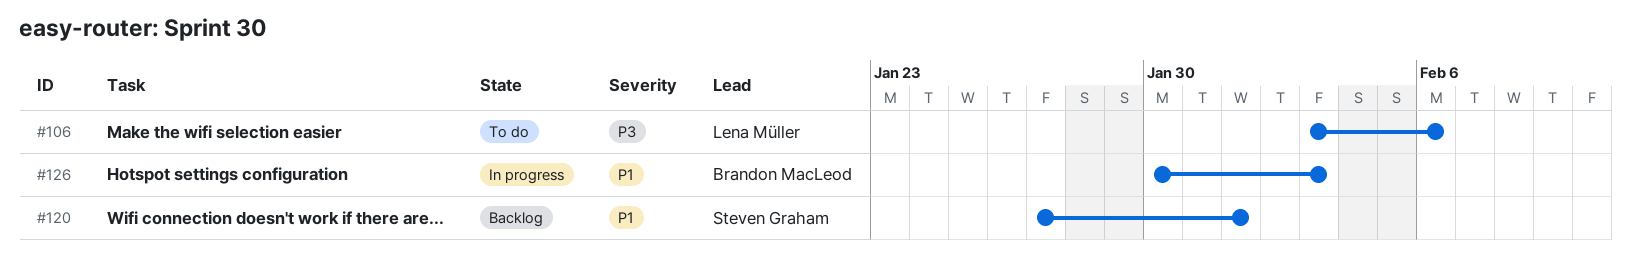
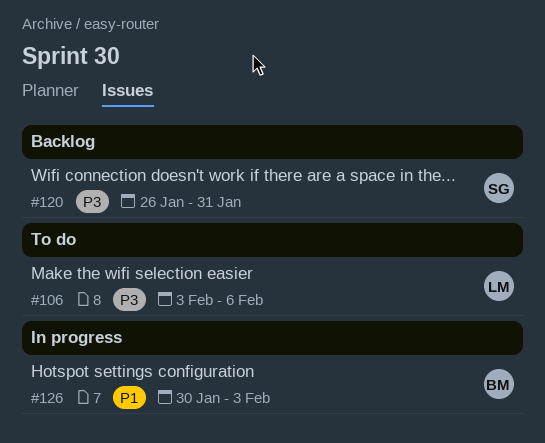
#120, priority: P1 -> P3
#120, start: Jan 27 -> Jan 26
#120, due: Feb 1 -> Jan 31

